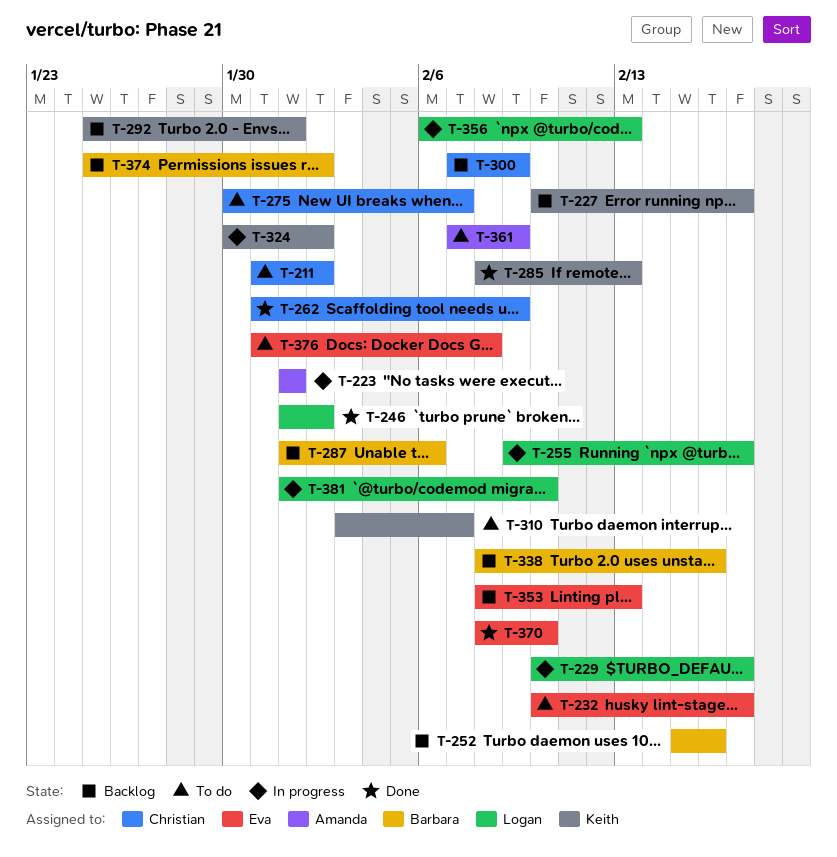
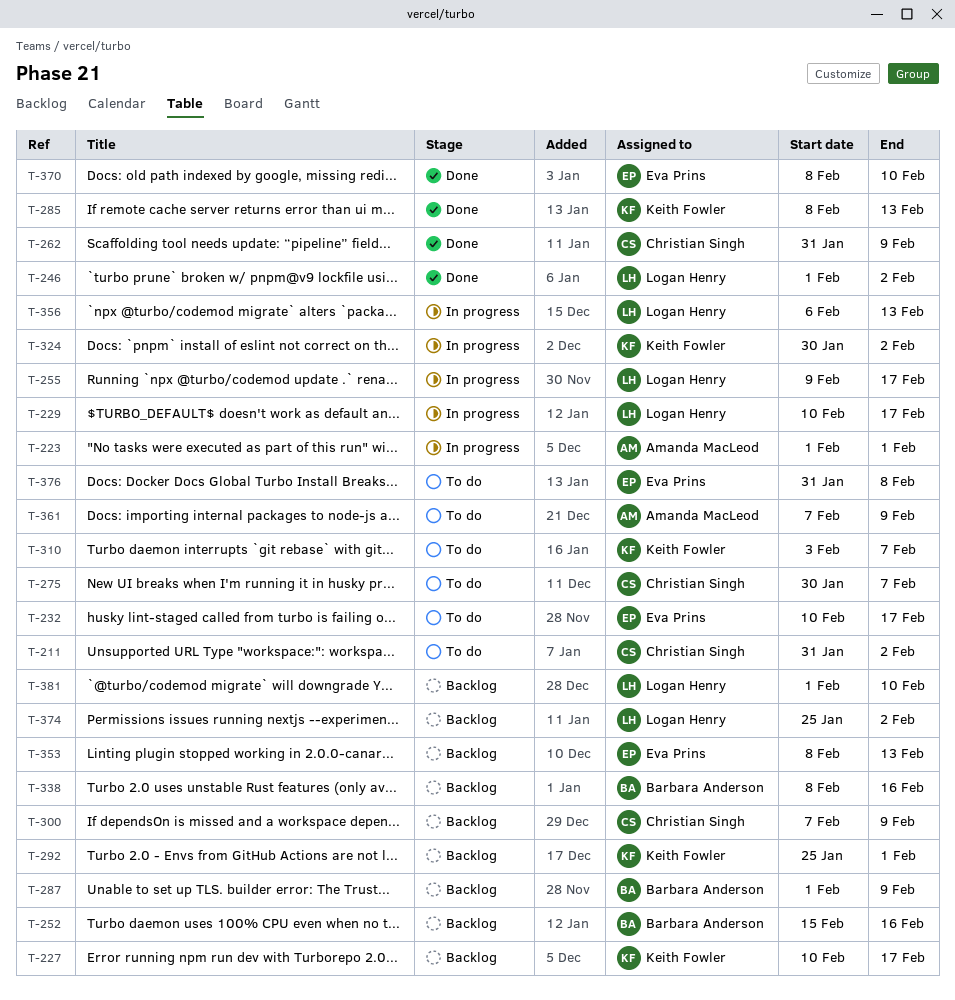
T-287, due: Feb 6 -> Feb 9
T-374, owner: Barbara Anderson -> Logan Henry
T-381, status: In progress -> Backlog

